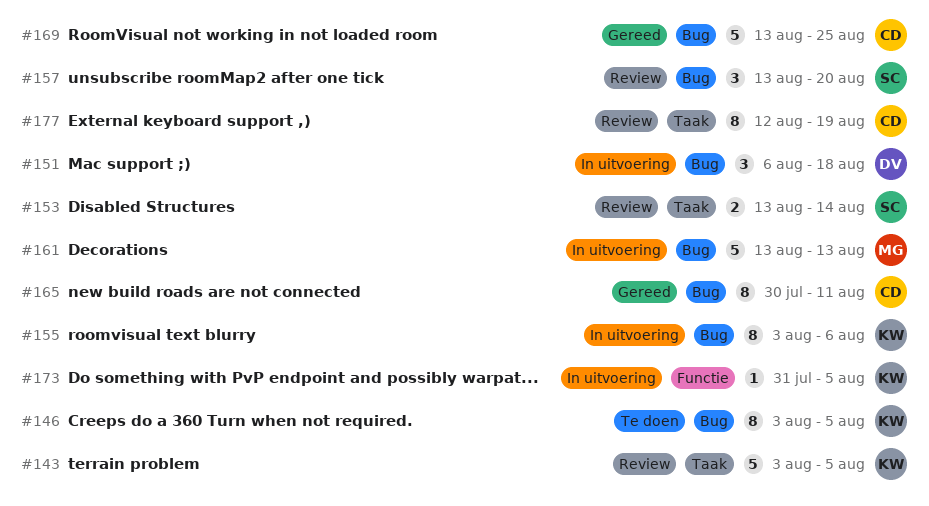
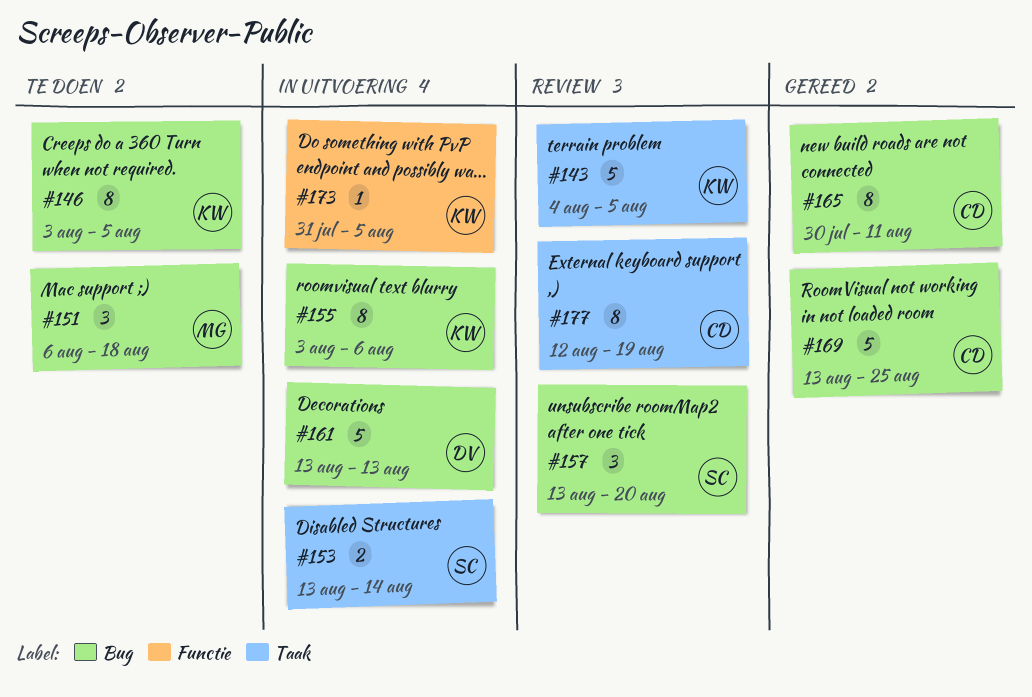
#143, start: Aug 3 -> Aug 4
#151, status: In uitvoering -> Te doen
#151, owner: DV -> MG
#153, status: Review -> In uitvoering
#161, owner: MG -> DV

